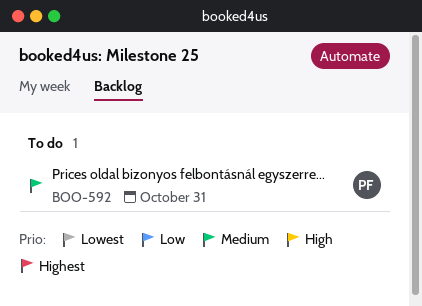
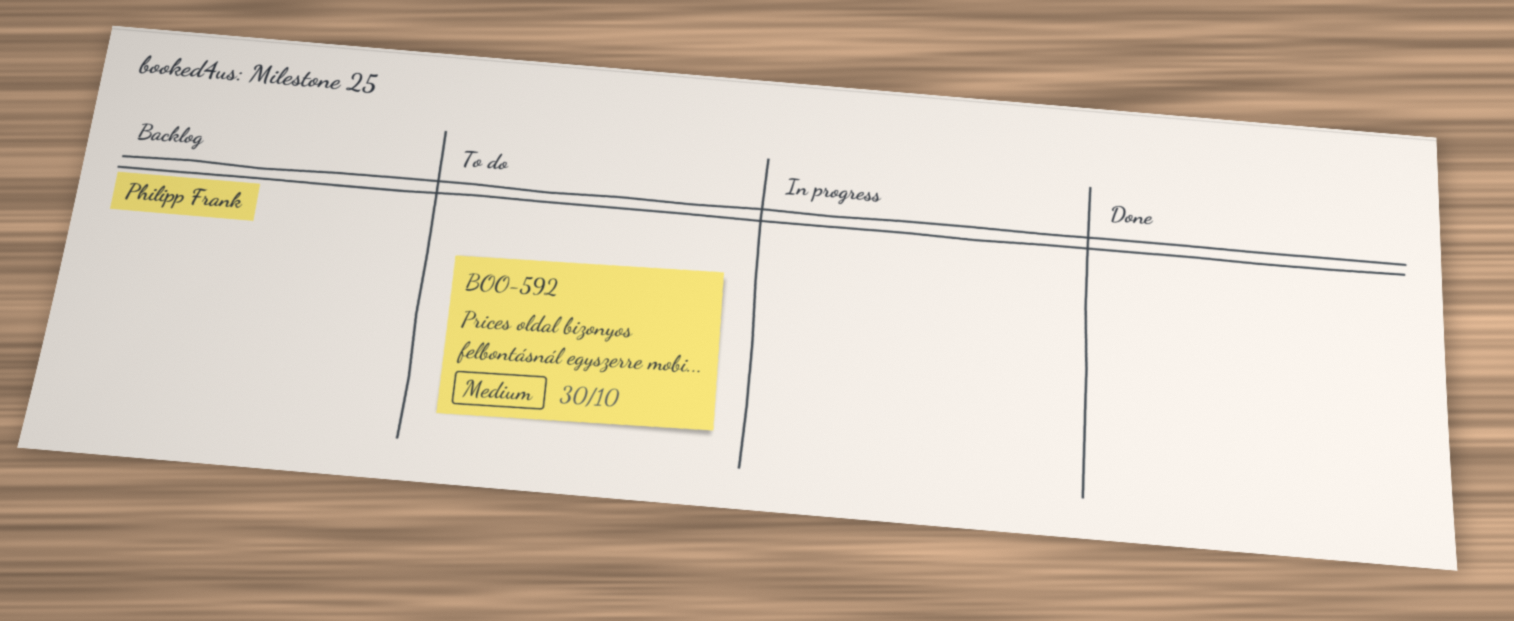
BOO-592, due: Oct 31 -> Oct 30

